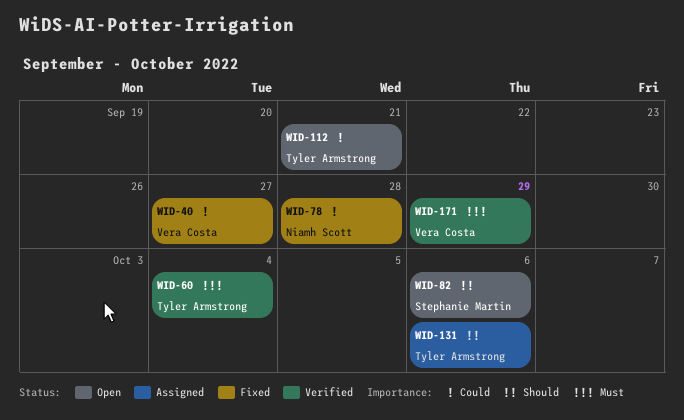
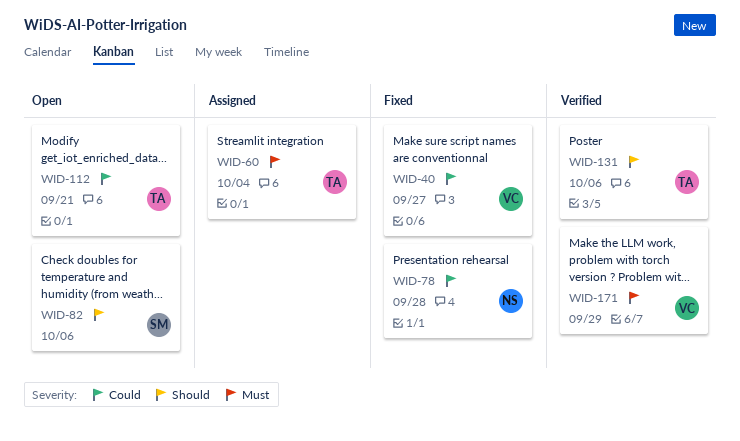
WID-60, status: Verified -> Assigned
WID-131, status: Assigned -> Verified

